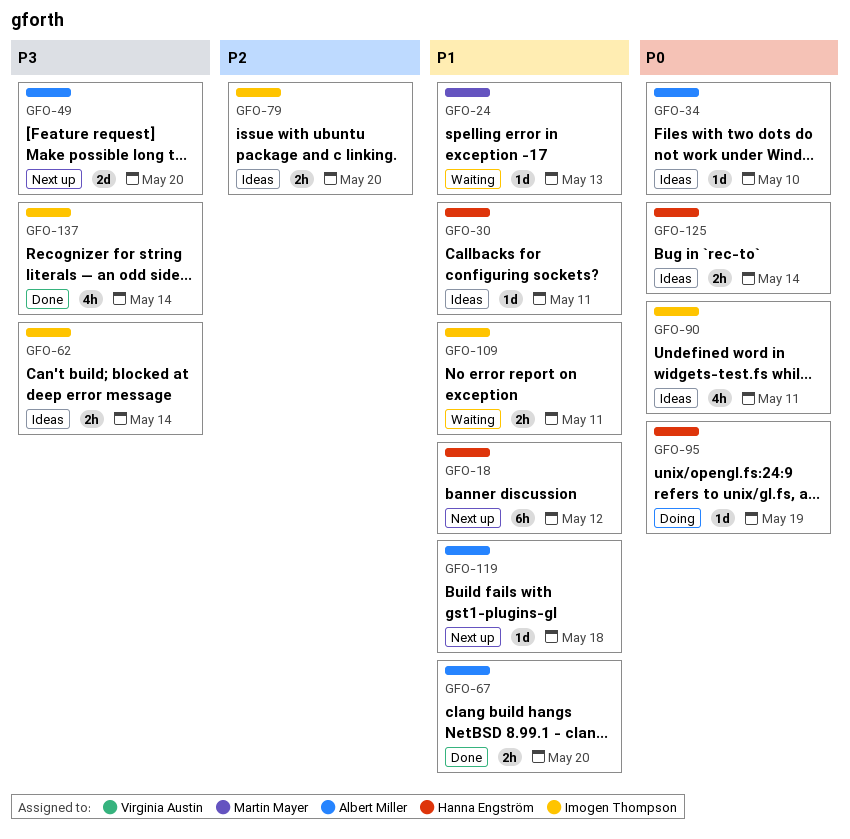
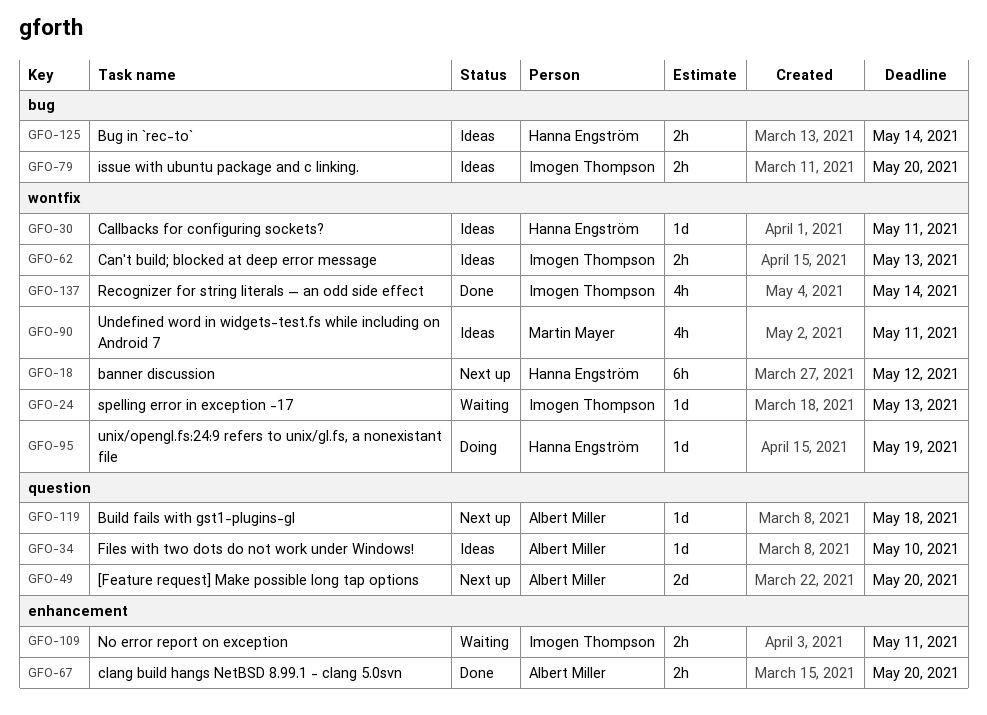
GFO-24, owner: Martin Mayer -> Imogen Thompson
GFO-62, due: May 14 -> May 13
GFO-90, owner: Imogen Thompson -> Martin Mayer

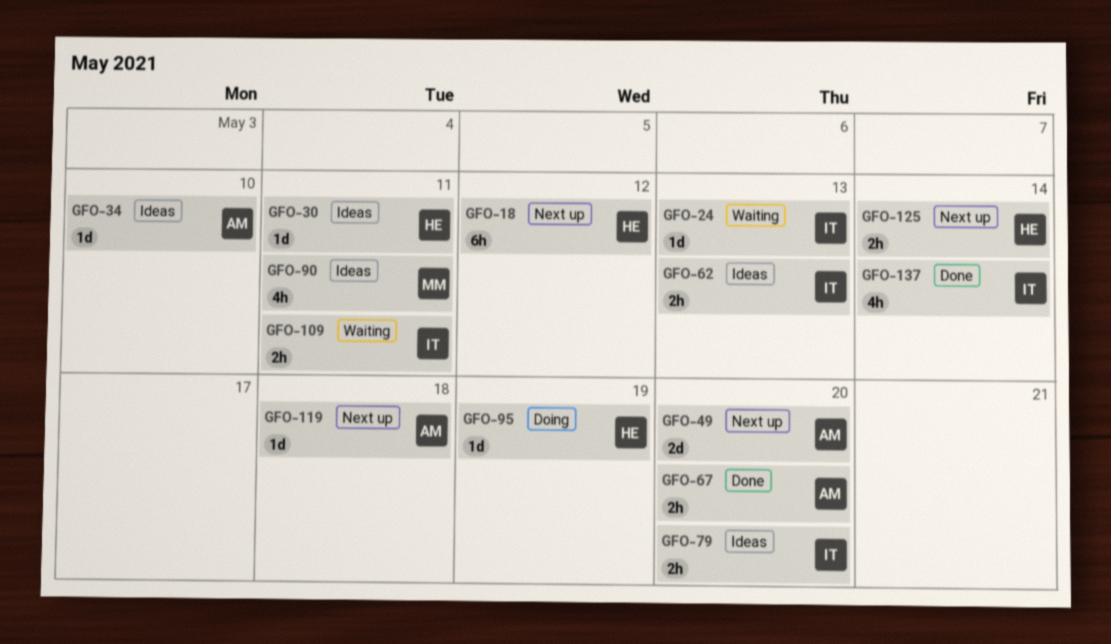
GFO-125, status: Ideas -> Next up

